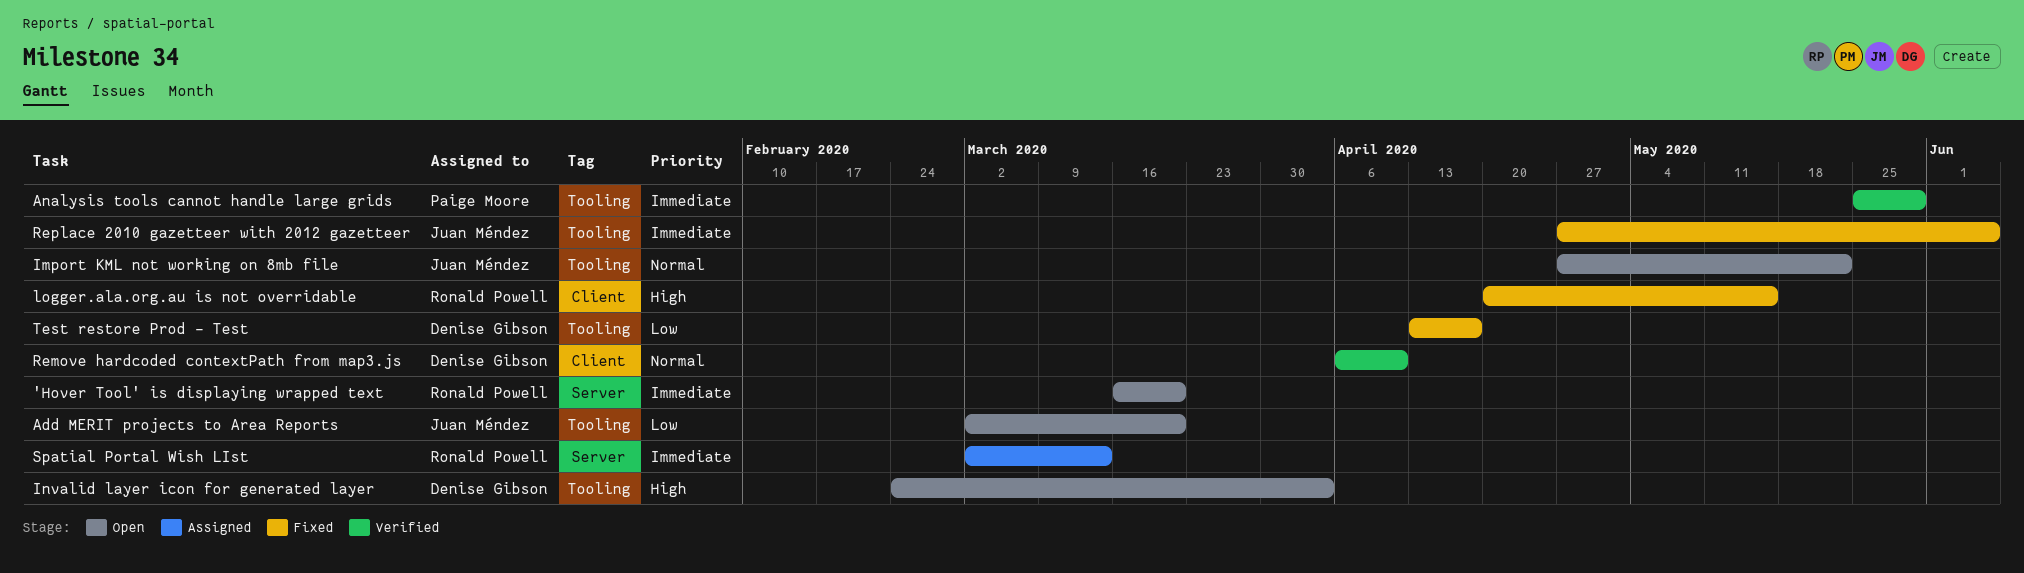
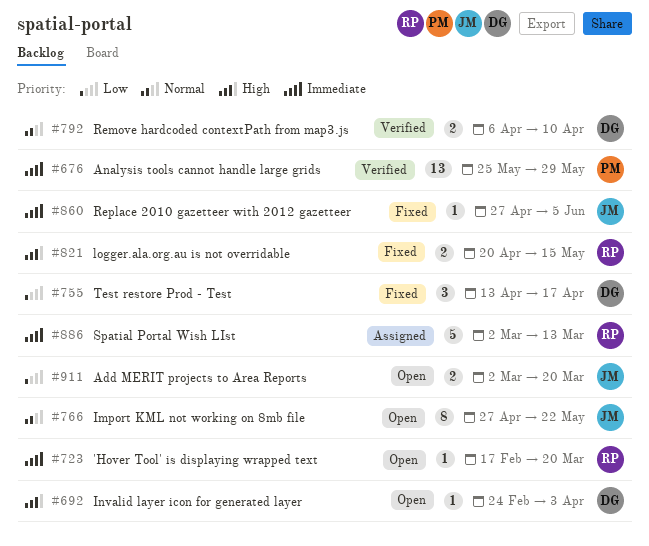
'Hover Tool' is displaying wrapped text, start: Mar 16 -> Feb 17

